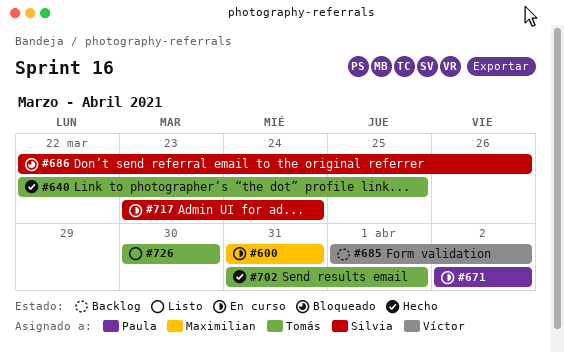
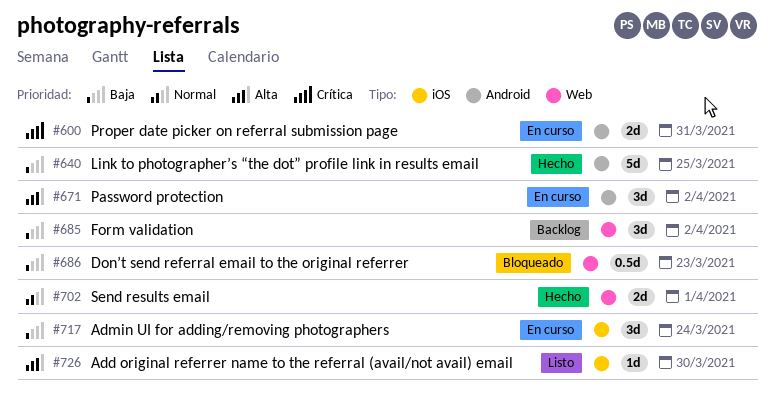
#686, due: Mar 26 -> Mar 23

